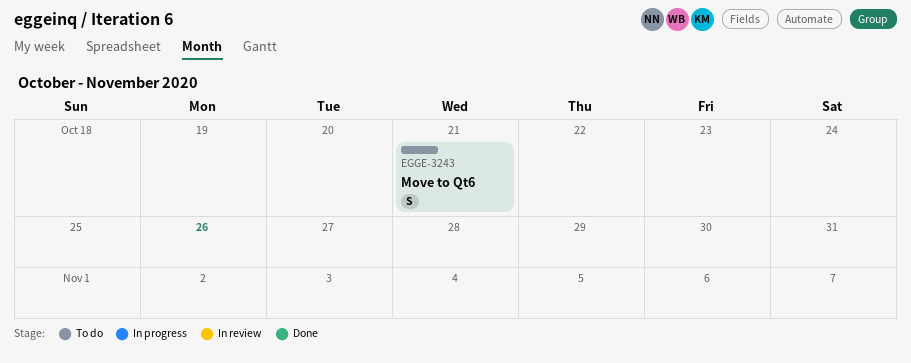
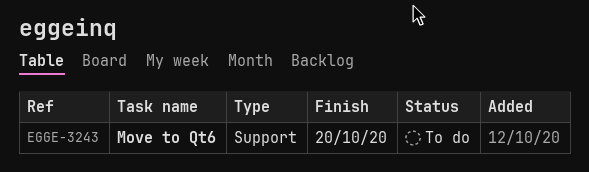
EGGE-3243, due: Oct 21 -> Oct 20

